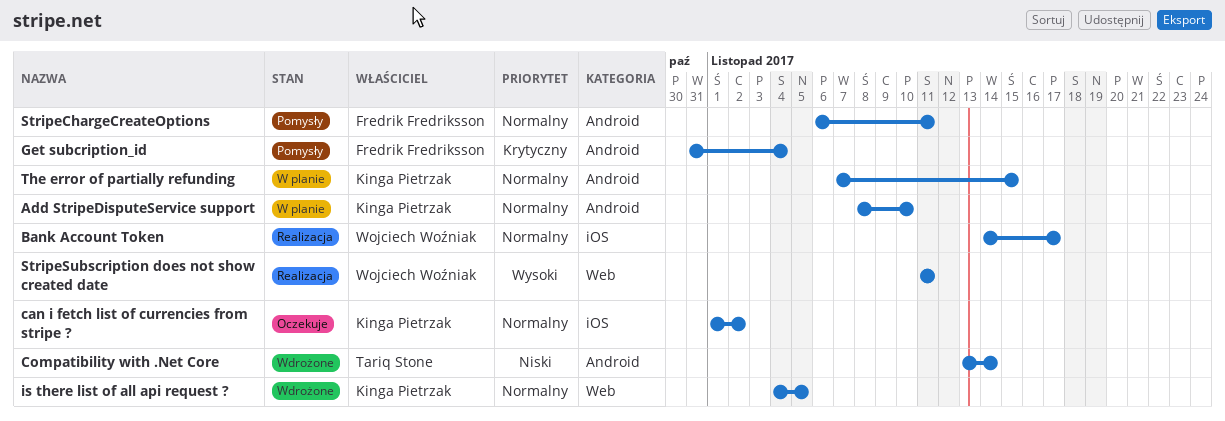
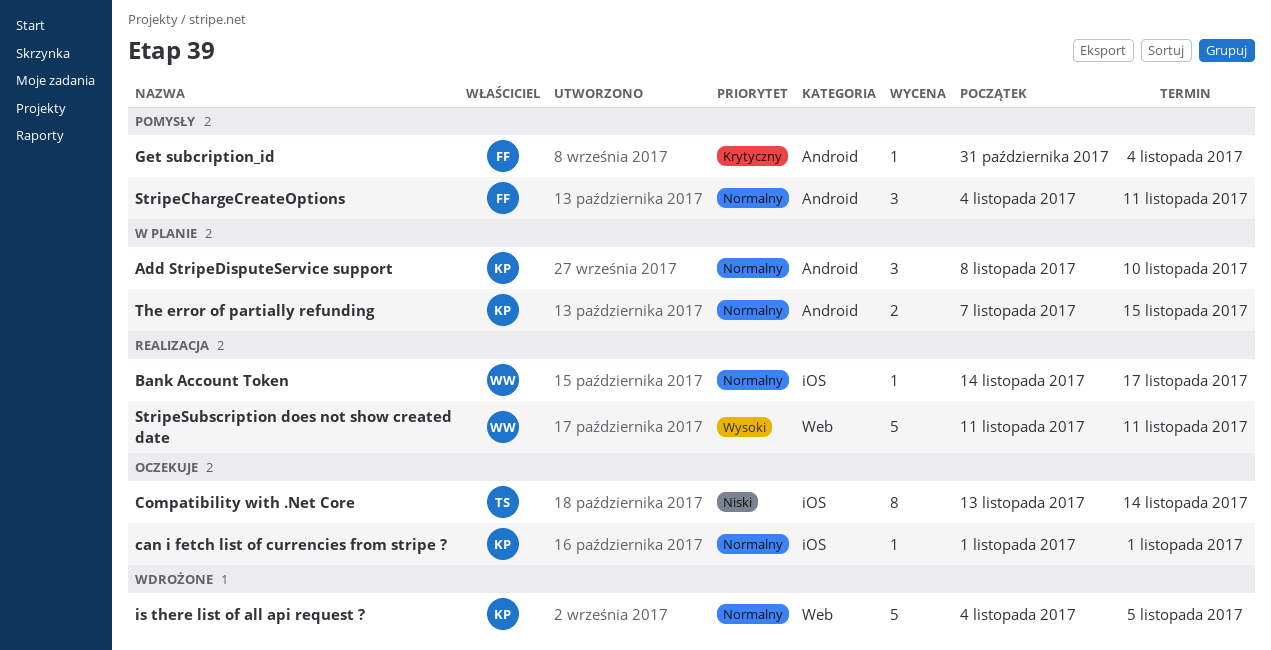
can i fetch list of currencies from stripe ?, due: Nov 2 -> Nov 1
Compatibility with .Net Core, status: Wdrożone -> Oczekuje
Compatibility with .Net Core, label: Android -> iOS
StripeChargeCreateOptions, start: Nov 6 -> Nov 4

